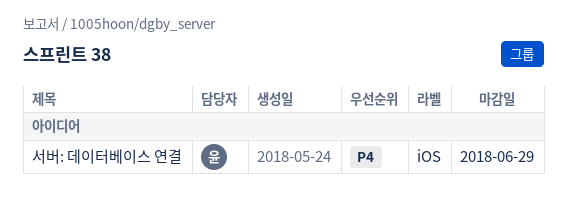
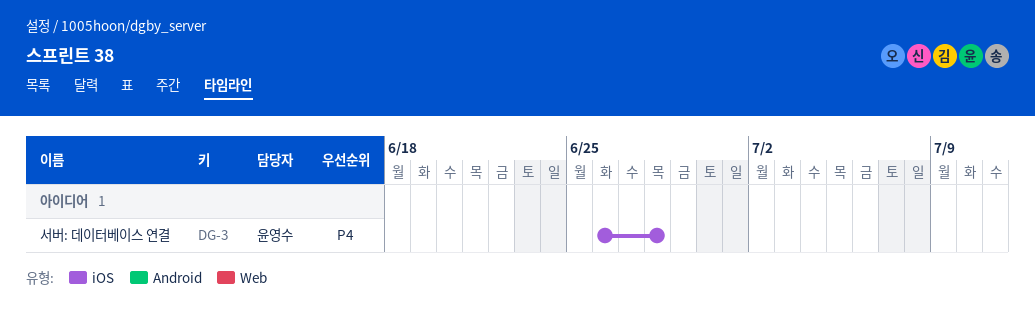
서버: 데이터베이스 연결, due: Jun 29 -> Jun 28

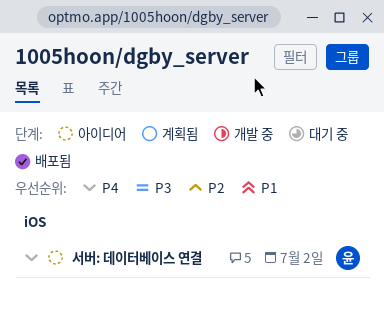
서버: 데이터베이스 연결, due: Jun 28 -> Jul 2

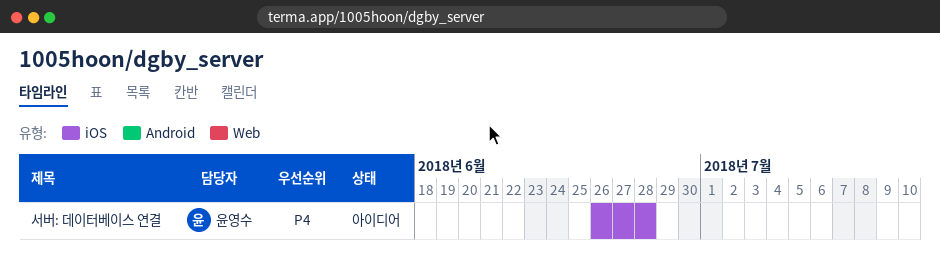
서버: 데이터베이스 연결, due: Jul 2 -> Jun 28

